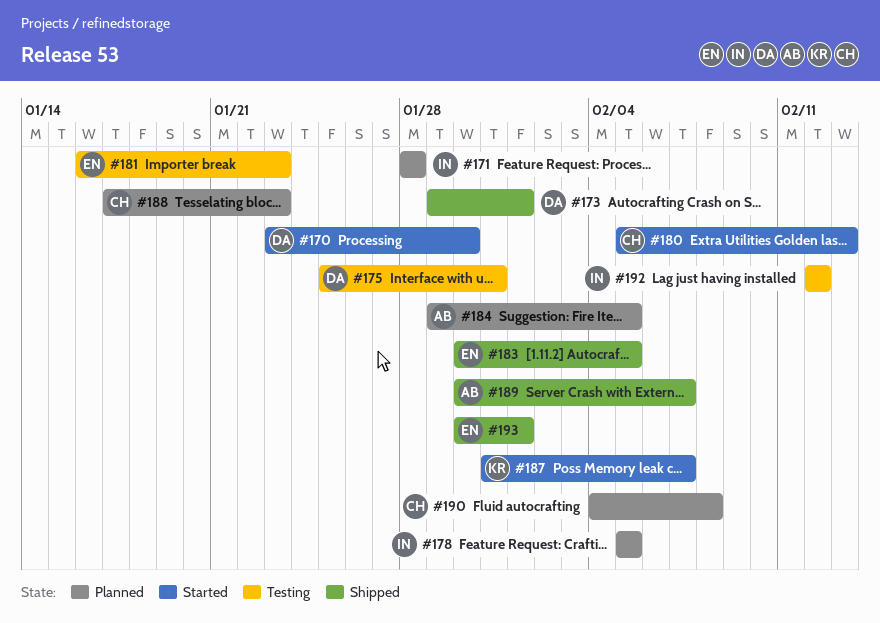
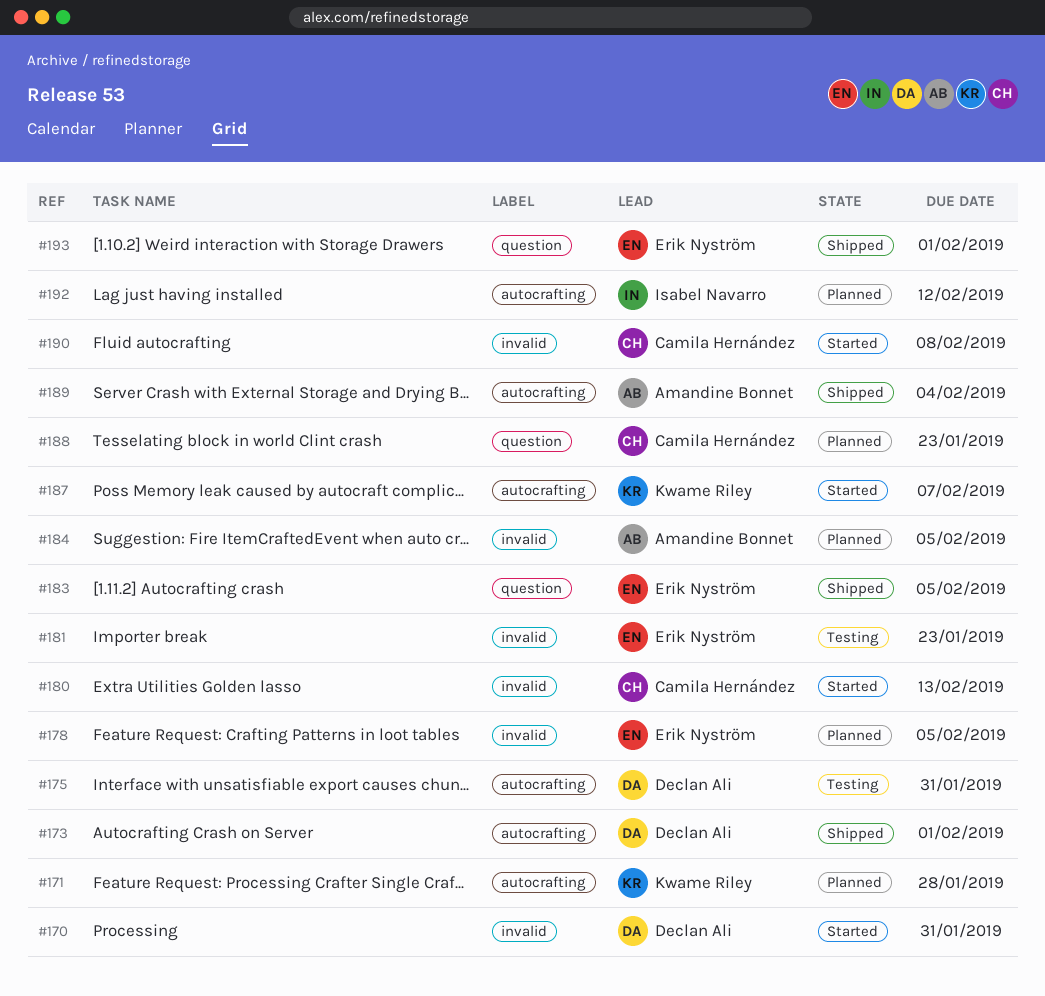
#170, due: Jan 30 -> Jan 31
#171, owner: Isabel Navarro -> Kwame Riley
#178, owner: Isabel Navarro -> Erik Nyström
#189, due: Feb 7 -> Feb 4
#190, status: Planned -> Started
#192, status: Testing -> Planned

